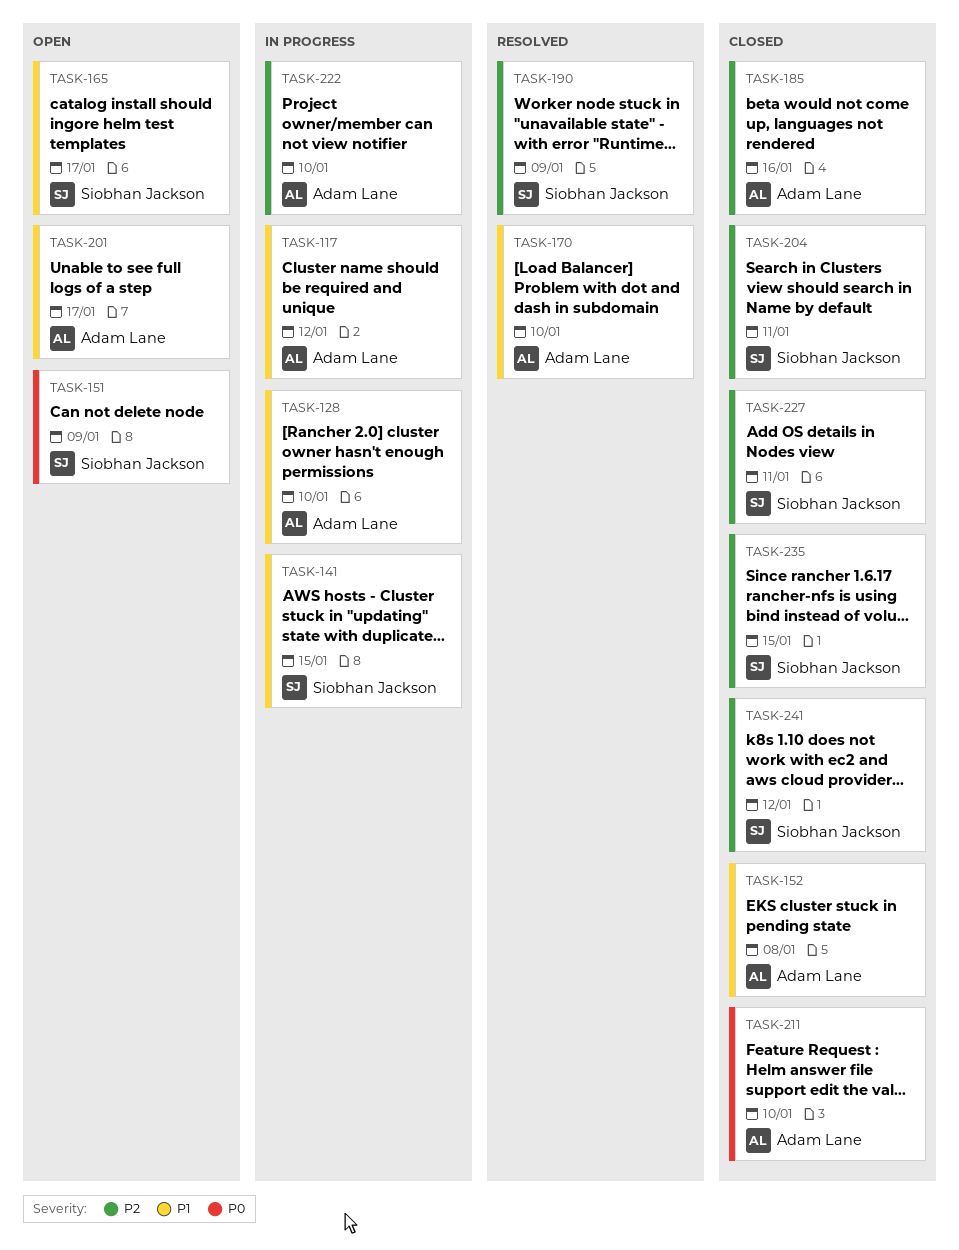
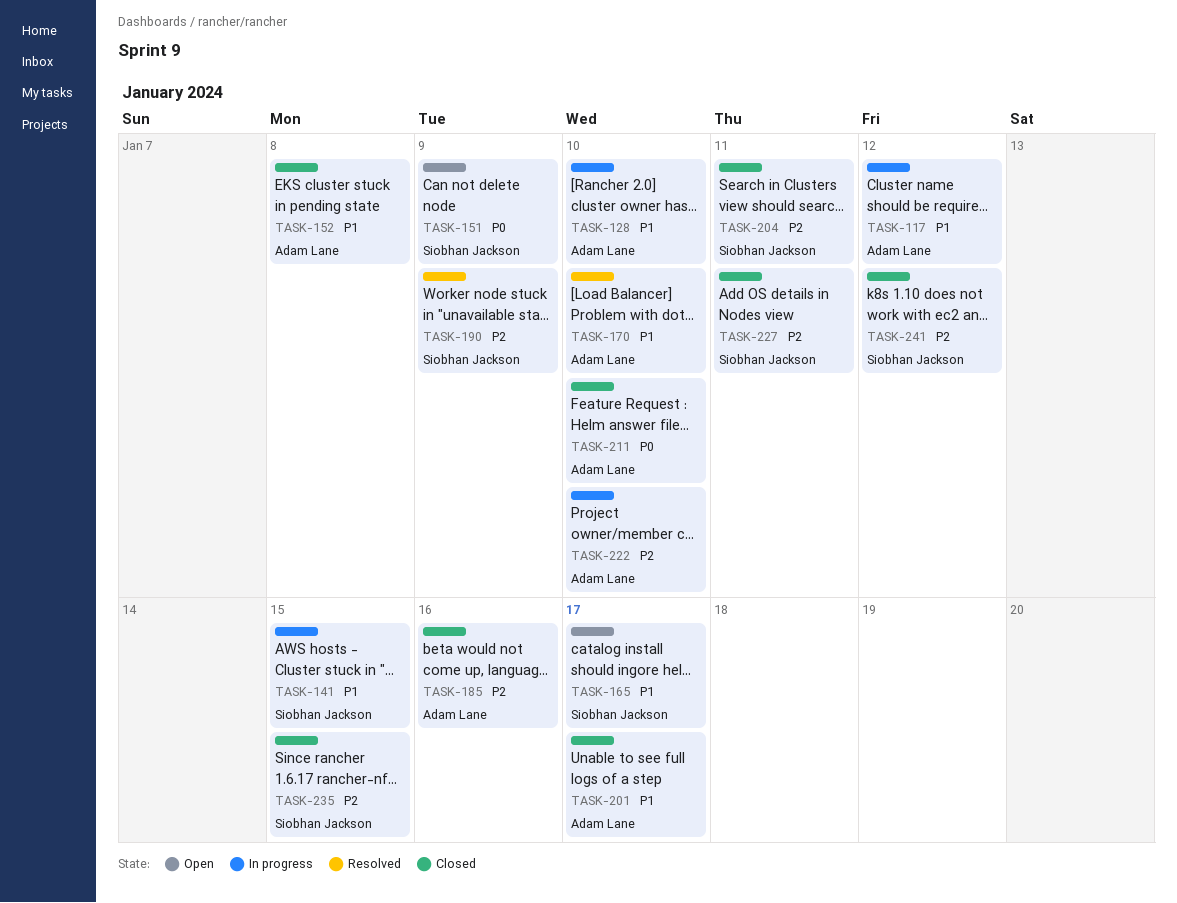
TASK-201, status: Open -> Closed

